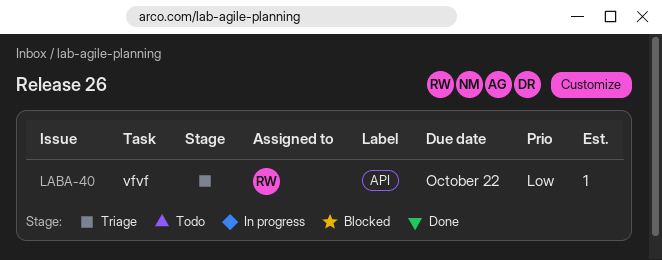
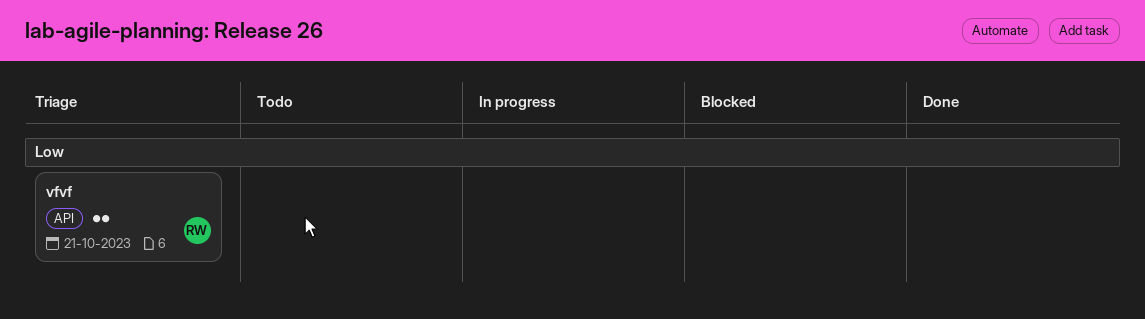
vfvf, estimate: 1 -> 2
vfvf, due: Oct 22 -> Oct 21

